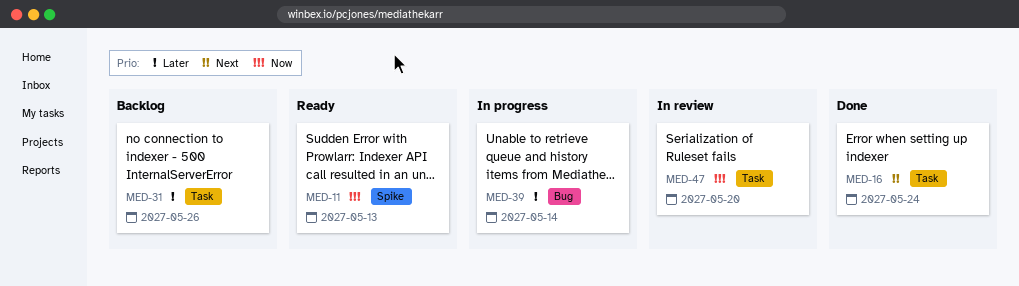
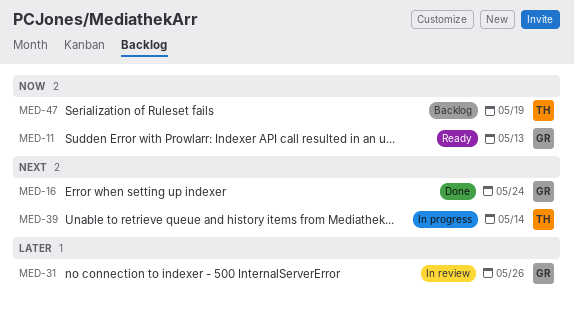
MED-31, status: Backlog -> In review
MED-39, priority: Later -> Next
MED-47, status: In review -> Backlog
MED-47, due: May 20 -> May 19

